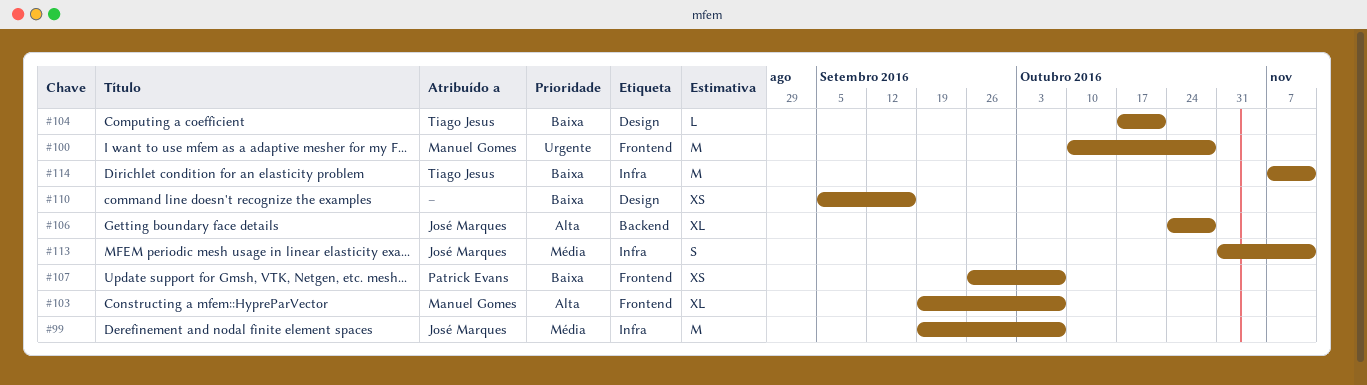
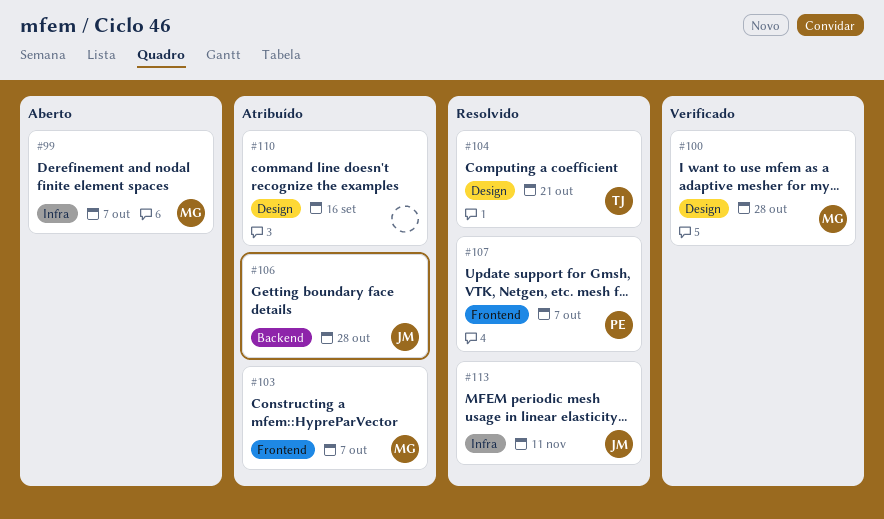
#99, owner: José Marques -> Manuel Gomes
#100, label: Frontend -> Design
#114: present -> none

